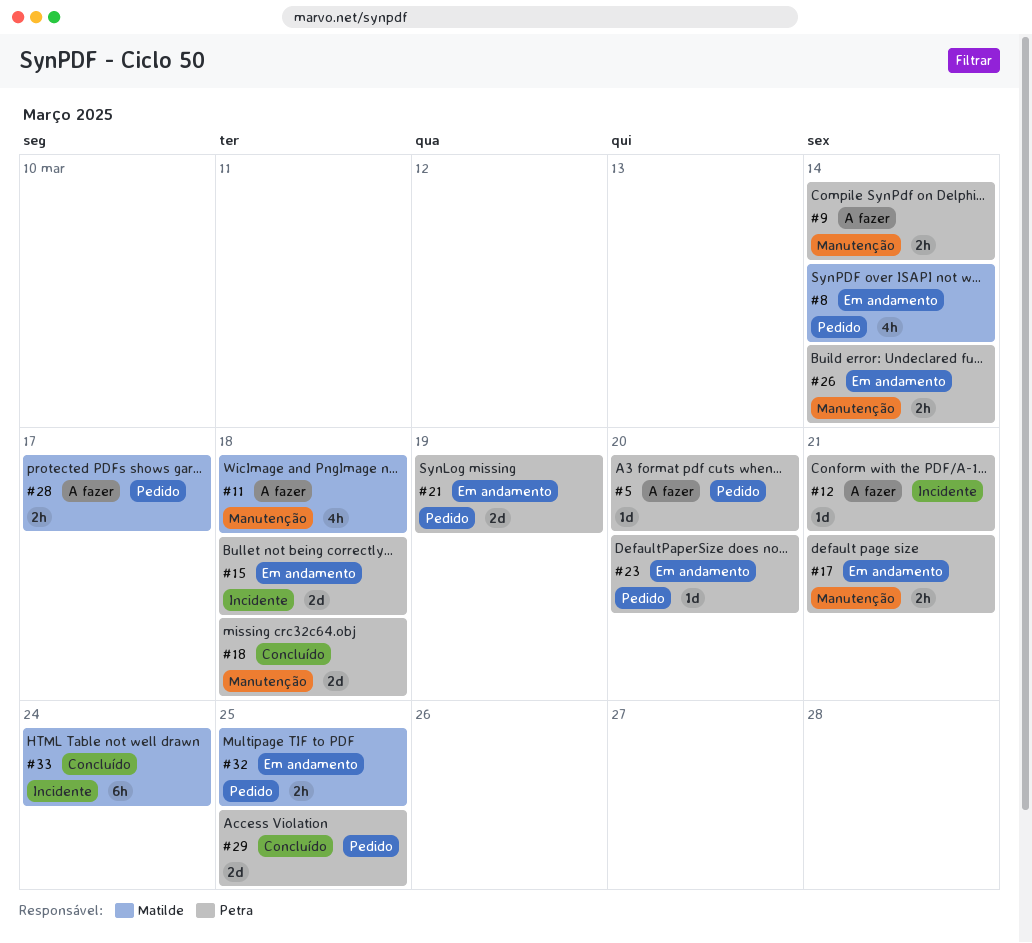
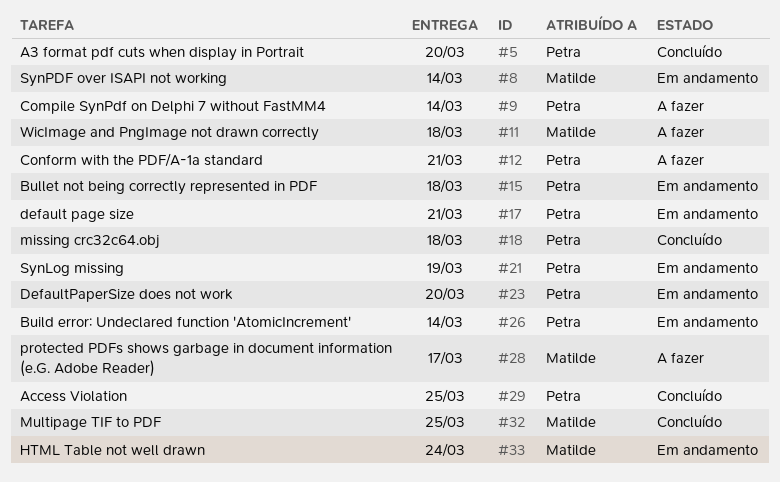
#5, status: A fazer -> Concluído
#32, status: Em andamento -> Concluído
#33, status: Concluído -> Em andamento

